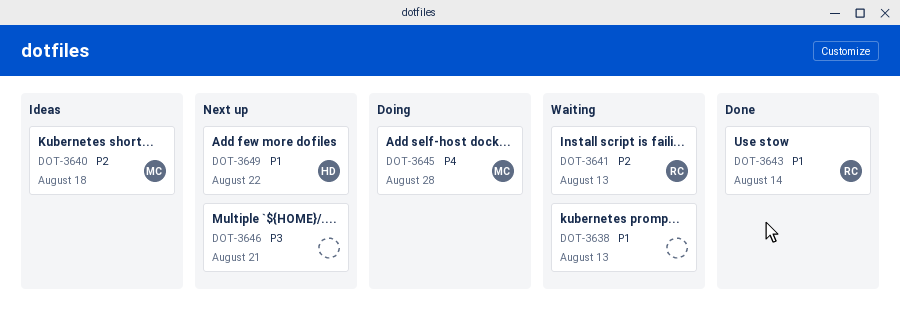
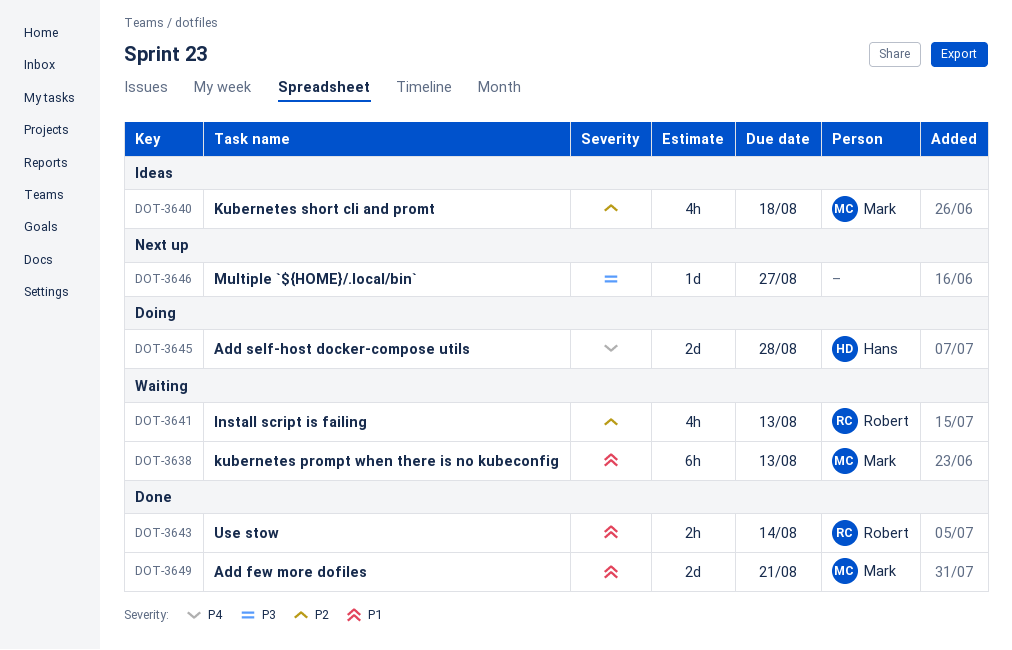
DOT-3638, owner: none -> Mark
DOT-3645, owner: Mark -> Hans
DOT-3646, due: Aug 21 -> Aug 27
DOT-3649, status: Next up -> Done
DOT-3649, owner: Hans -> Mark
DOT-3649, due: Aug 22 -> Aug 21

